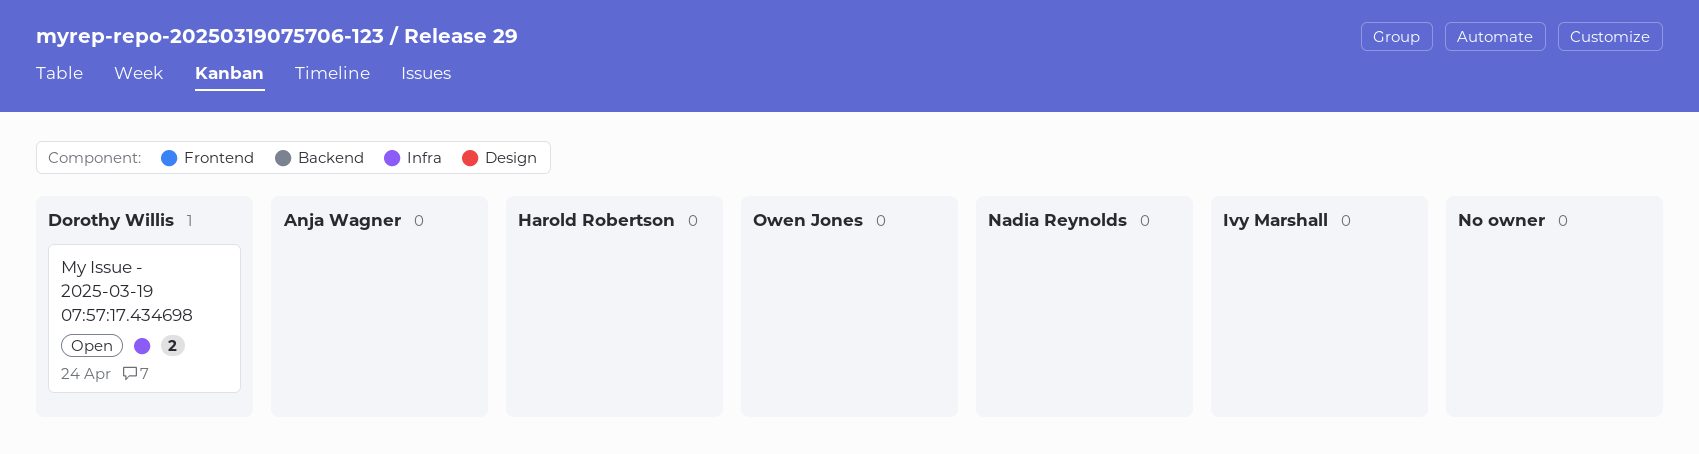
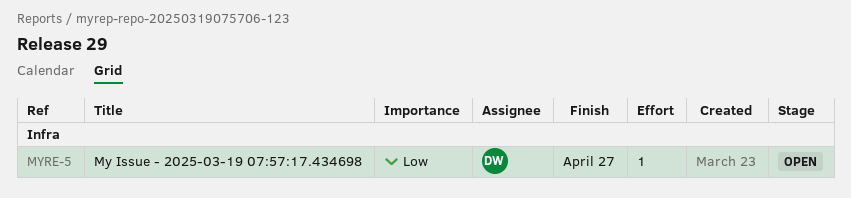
My Issue - 2025-03-19 07:57:17.434698, estimate: 2 -> 1
My Issue - 2025-03-19 07:57:17.434698, due: Apr 24 -> Apr 27

